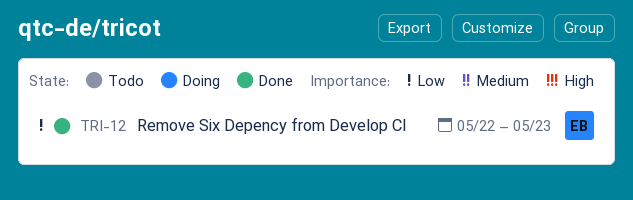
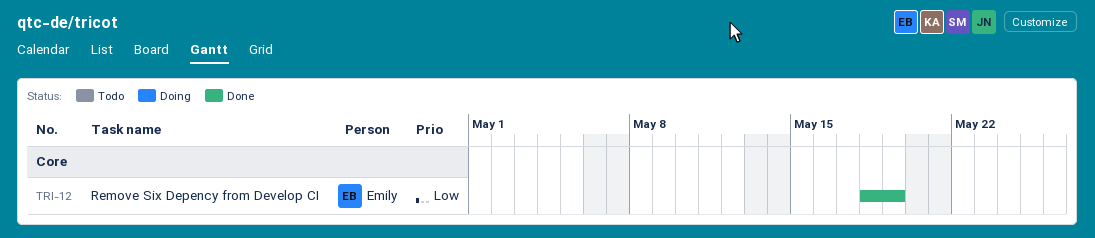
TRI-12, start: May 22 -> May 18
TRI-12, due: May 23 -> May 19

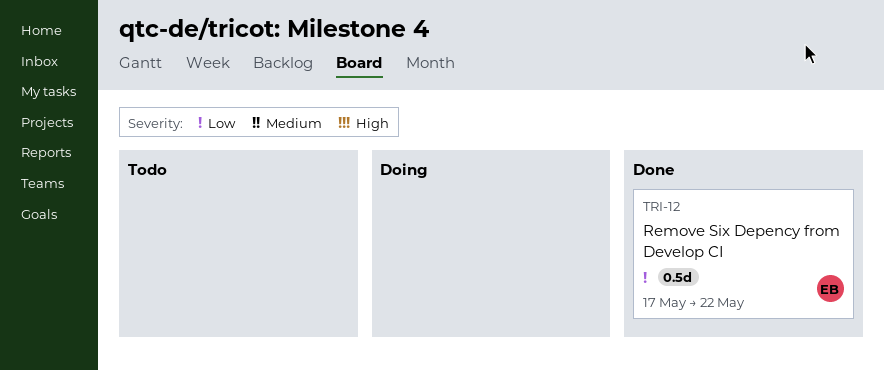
TRI-12, start: May 18 -> May 17
TRI-12, due: May 19 -> May 22

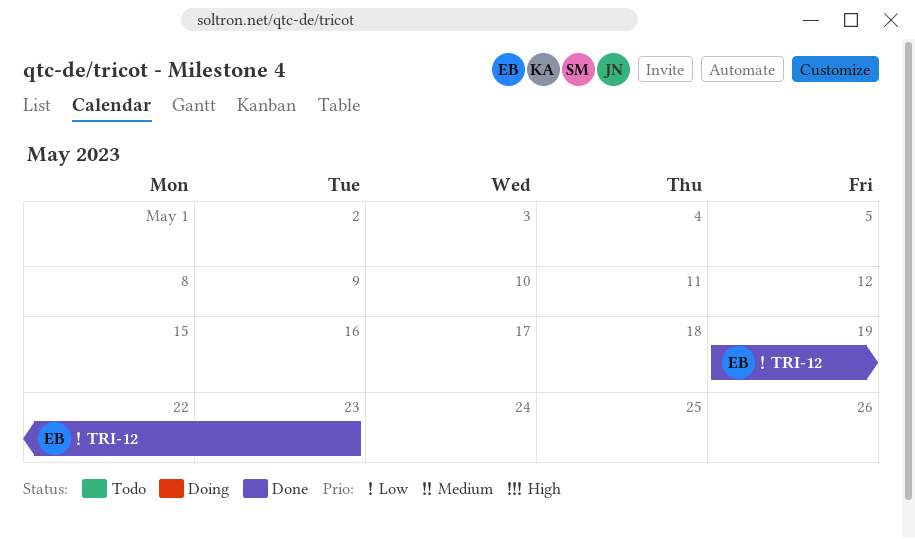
TRI-12, start: May 17 -> May 19
TRI-12, due: May 22 -> May 23

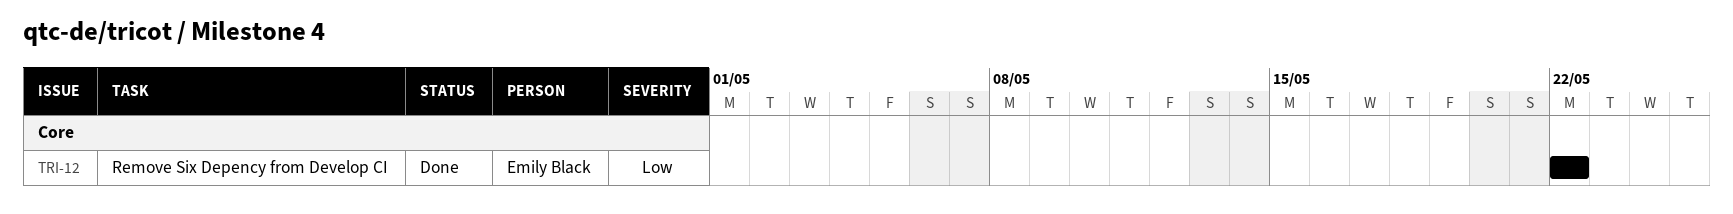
TRI-12, start: May 19 -> May 22
TRI-12, due: May 23 -> May 22

